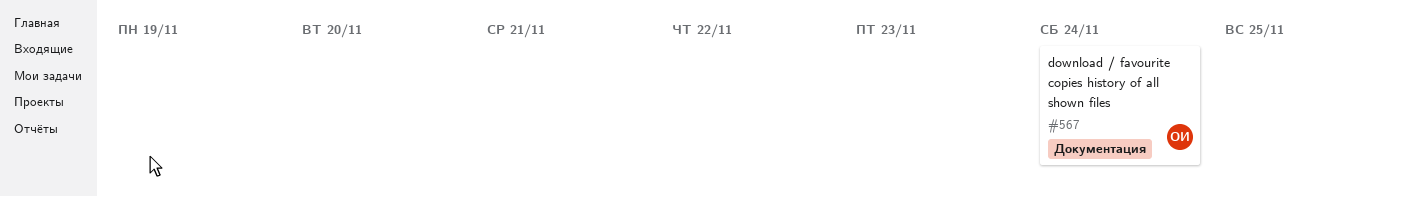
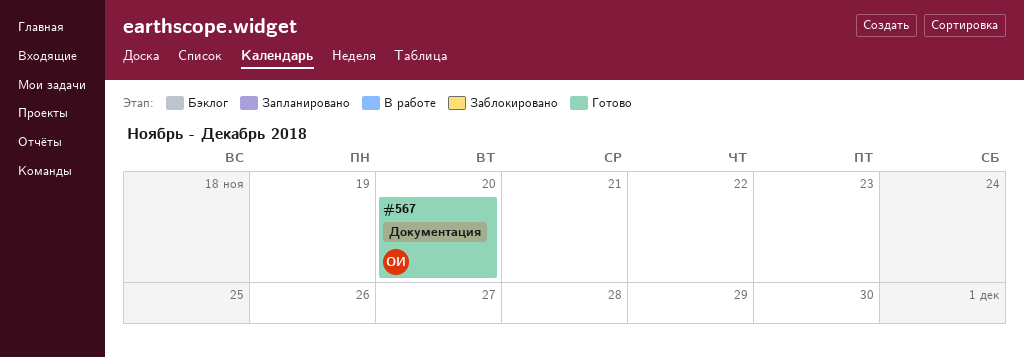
#567, due: Nov 24 -> Nov 20

